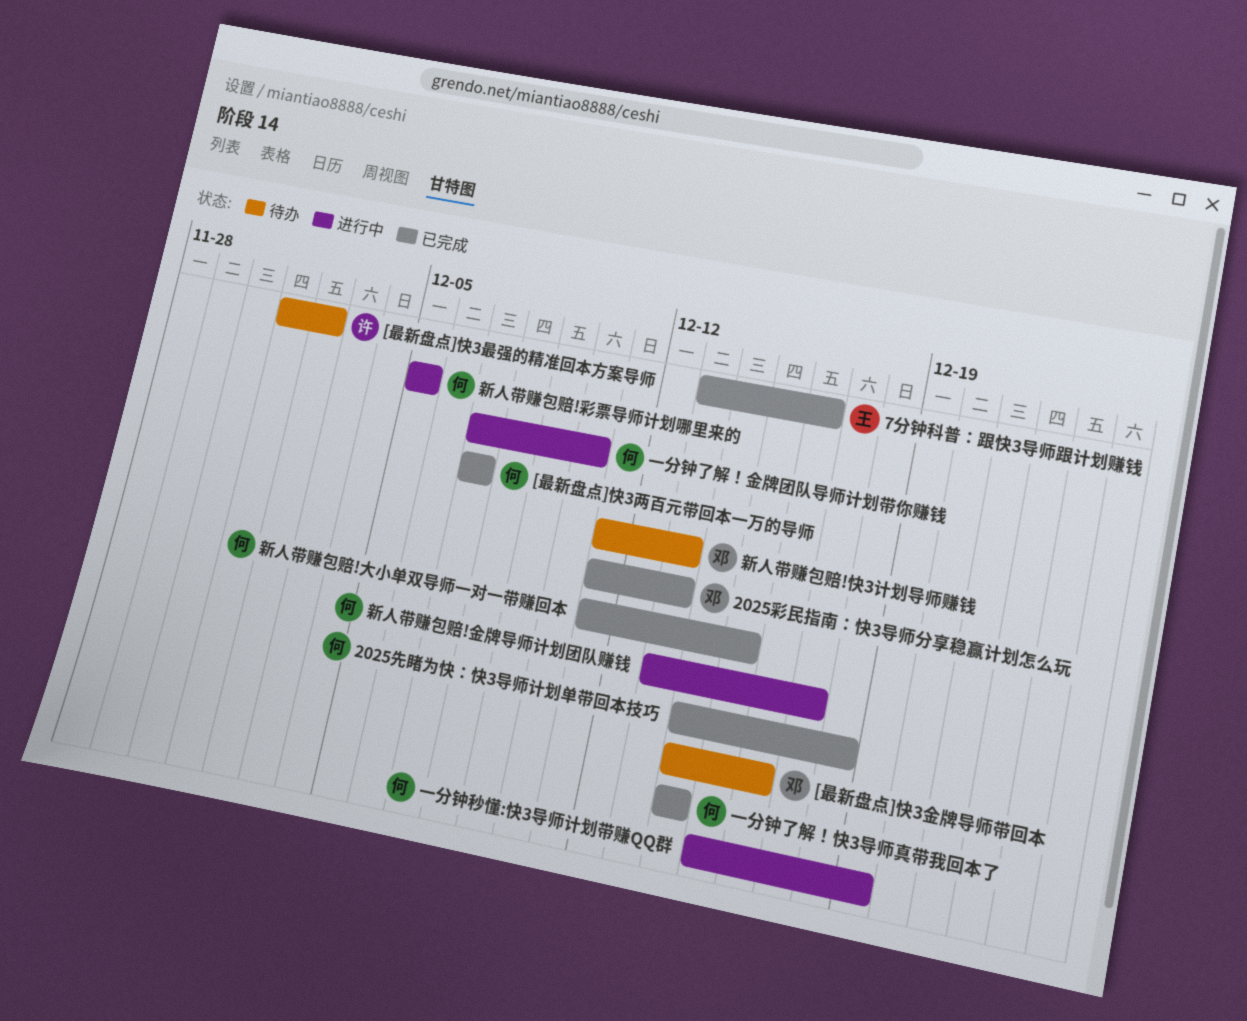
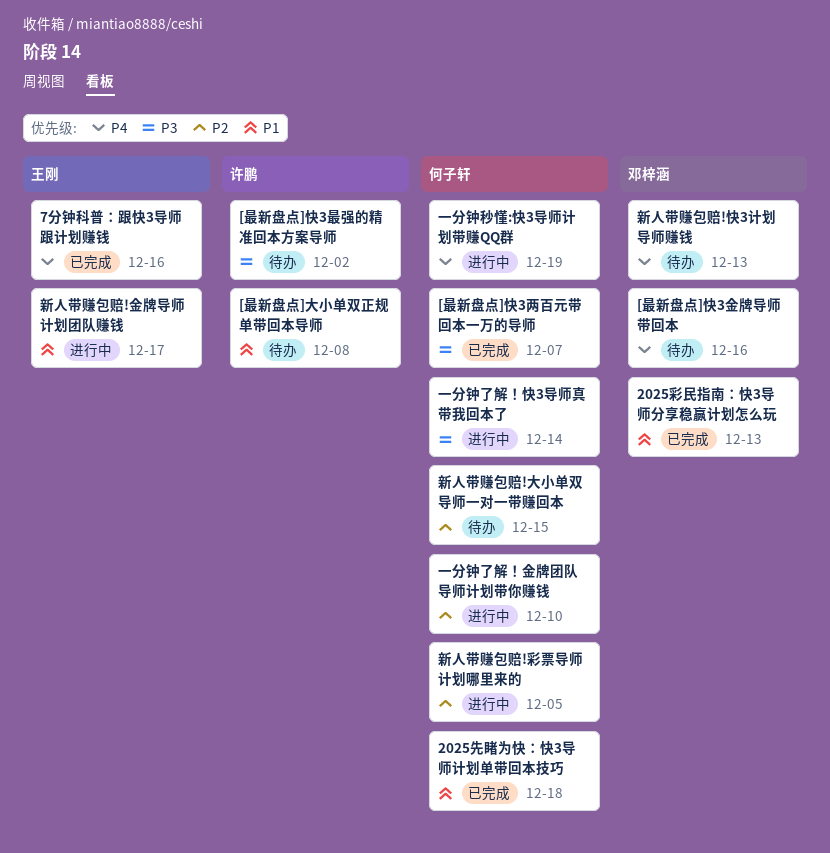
[最新盘点]大小单双正规单带回本导师: none -> present
一分钟了解！快3导师真带我回本了, status: 已完成 -> 进行中
新人带赚包赔!大小单双导师一对一带赚回本, status: 已完成 -> 待办
新人带赚包赔!金牌导师计划团队赚钱, owner: 何子轩 -> 王刚

